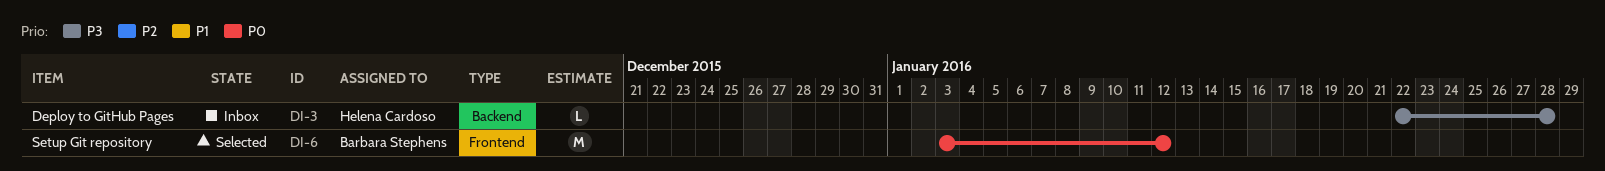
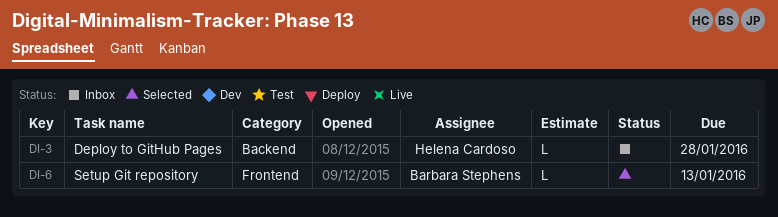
DI-6, estimate: M -> L
DI-6, due: Jan 12 -> Jan 13

